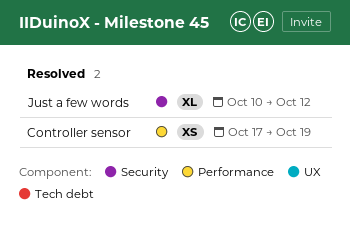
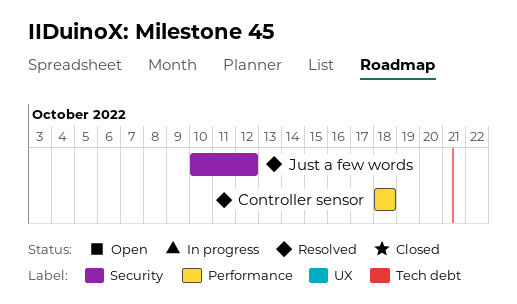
Controller sensor, start: Oct 17 -> Oct 18
Controller sensor, due: Oct 19 -> Oct 18

